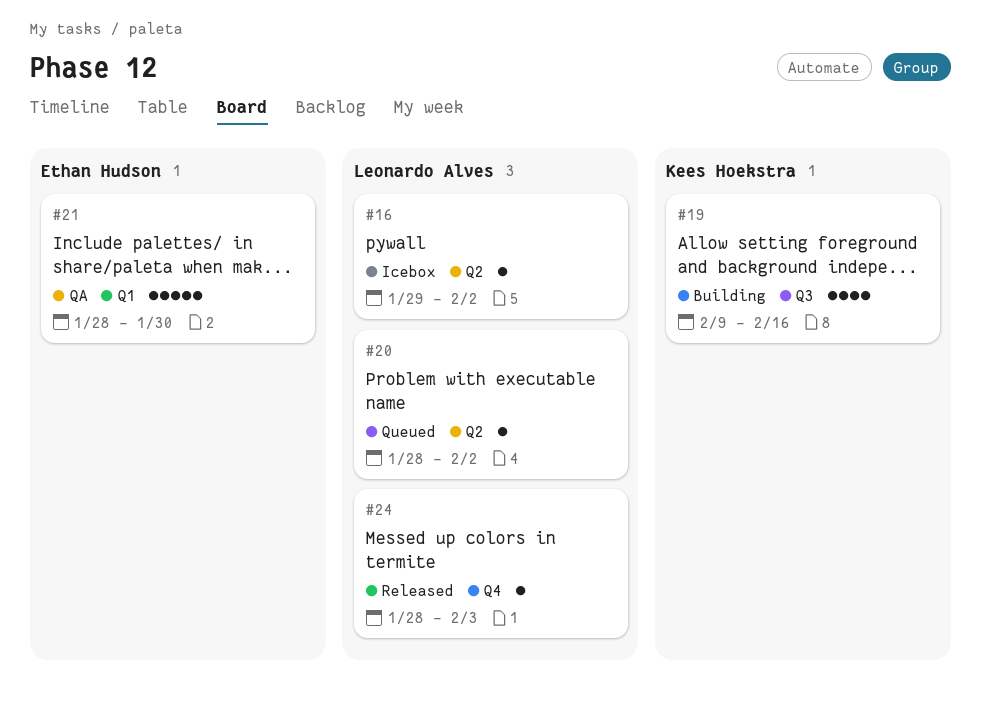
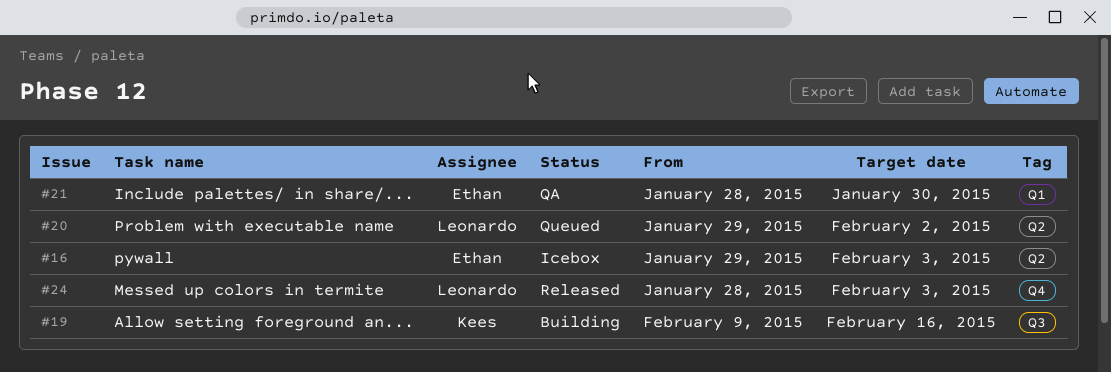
#16, owner: Leonardo Alves -> Ethan Hudson
#16, due: Feb 2 -> Feb 3
#20, start: Jan 28 -> Jan 29

